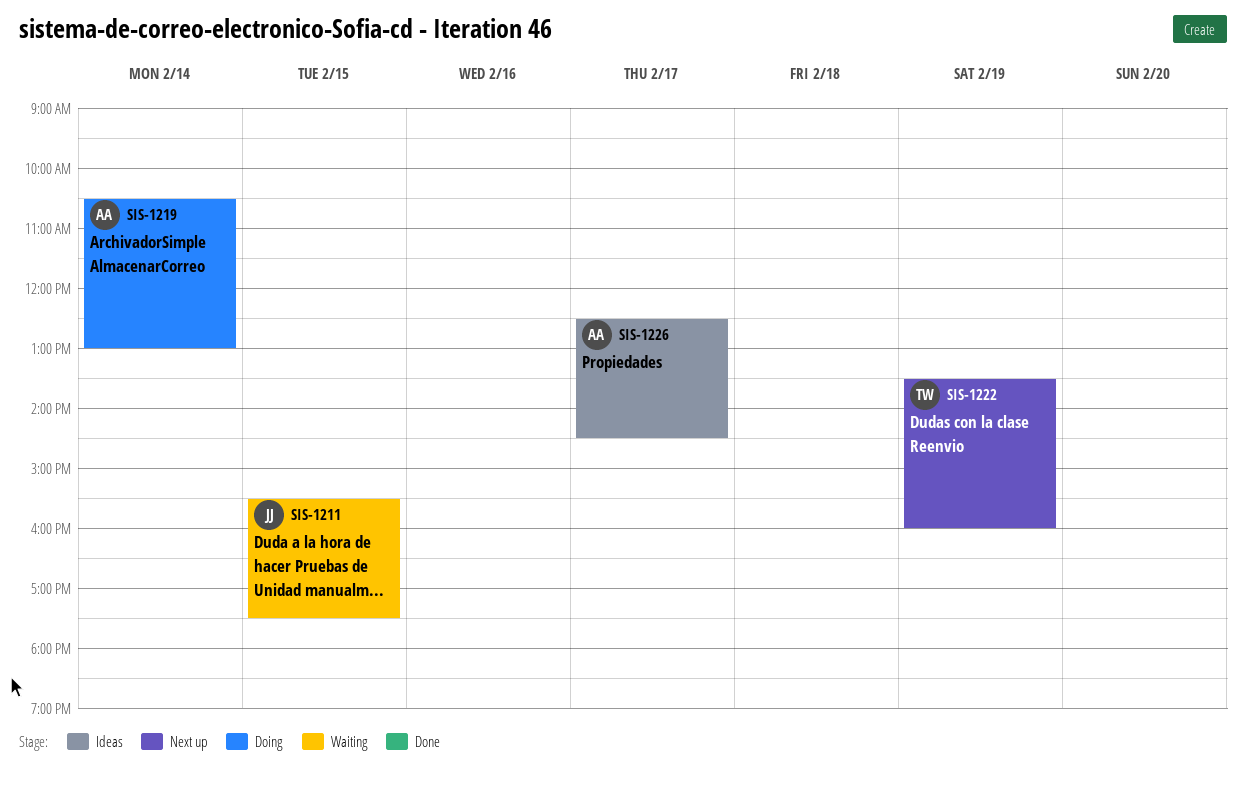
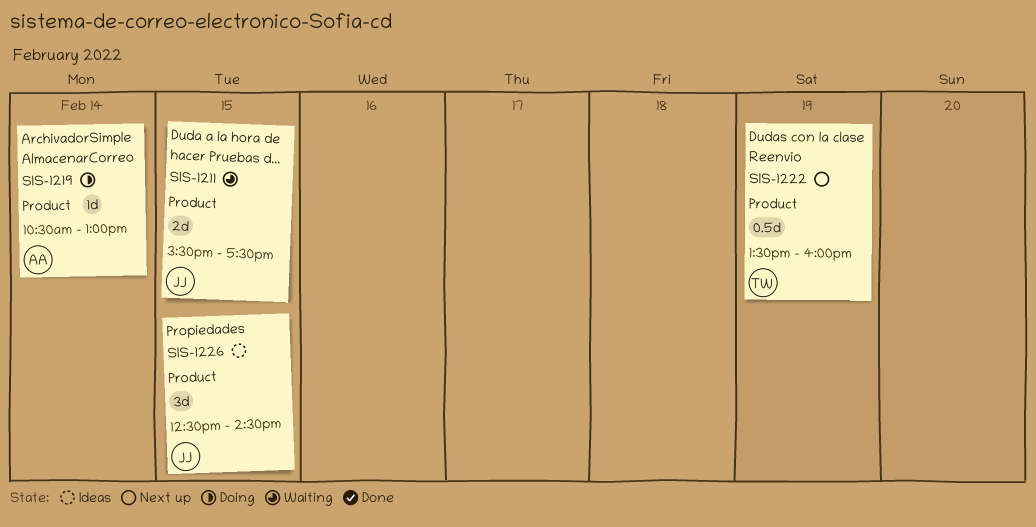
SIS-1226, owner: AA -> JJ
SIS-1226, day: Feb 17 -> Feb 15

